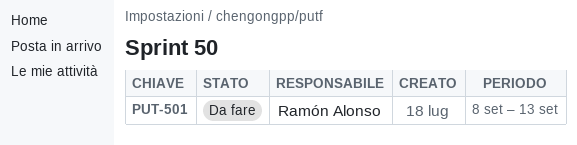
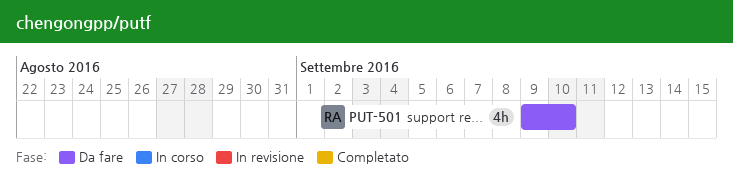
PUT-501, start: Sep 8 -> Sep 9
PUT-501, due: Sep 13 -> Sep 10

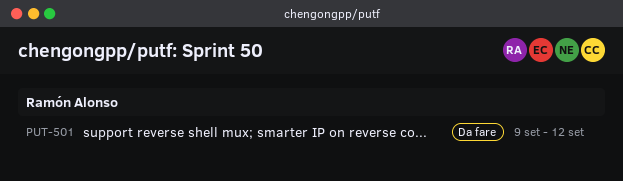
PUT-501, due: Sep 10 -> Sep 12

